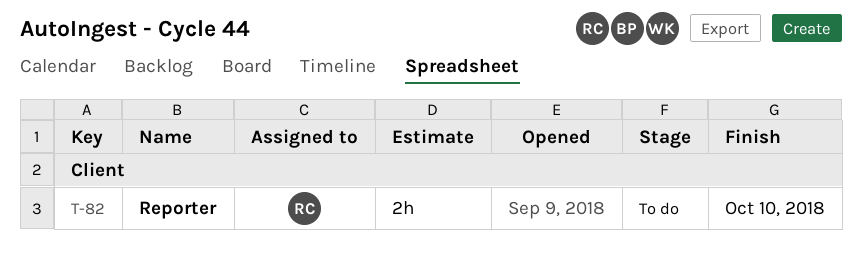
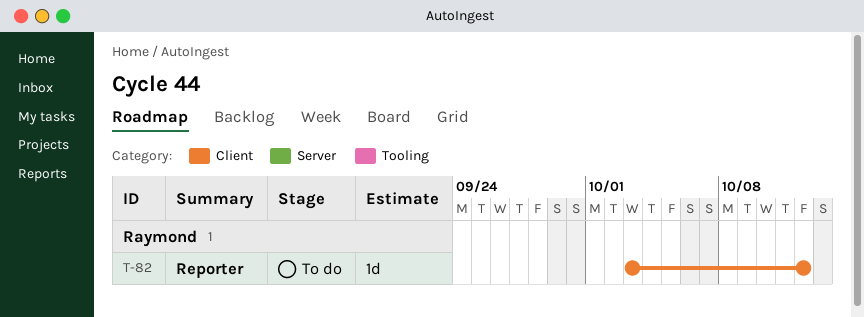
T-82, estimate: 2h -> 1d
T-82, due: Oct 10 -> Oct 12

